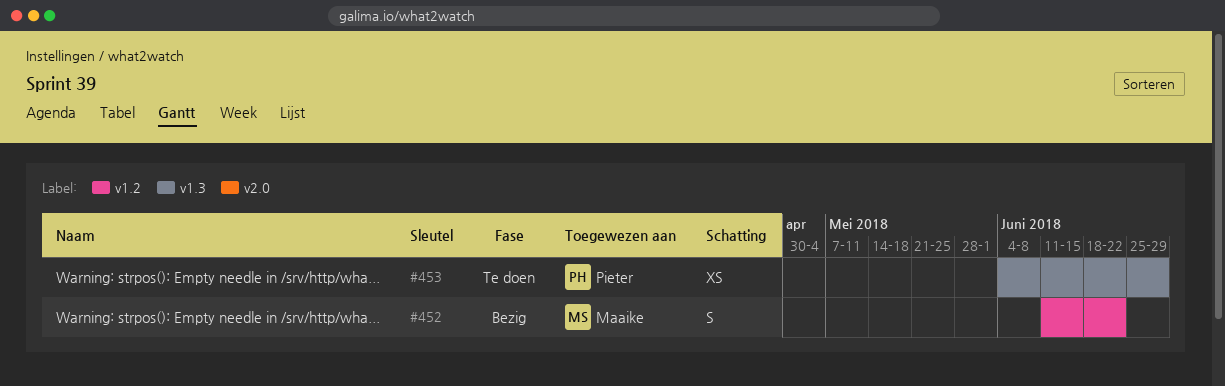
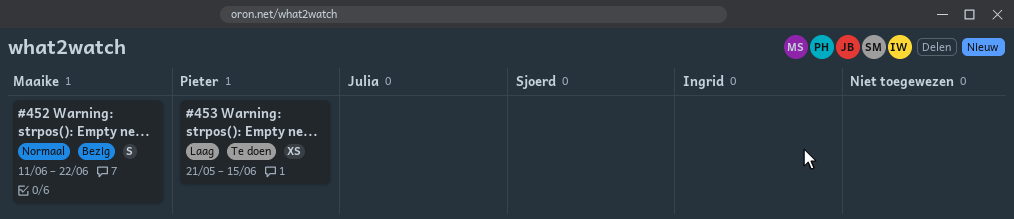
#453, start: Jun 4 -> May 21
#453, due: Jun 29 -> Jun 15

